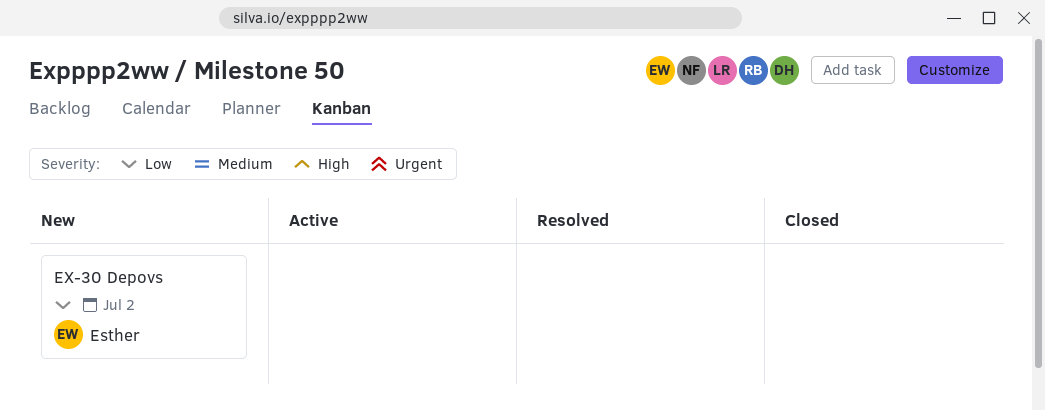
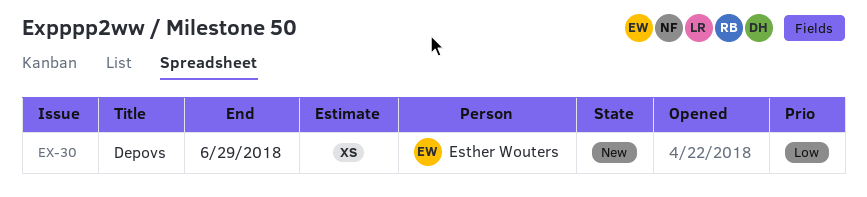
EX-30, due: Jul 2 -> Jun 29

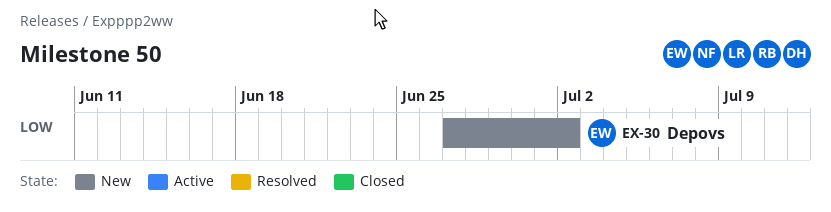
EX-30, due: Jun 29 -> Jul 2

